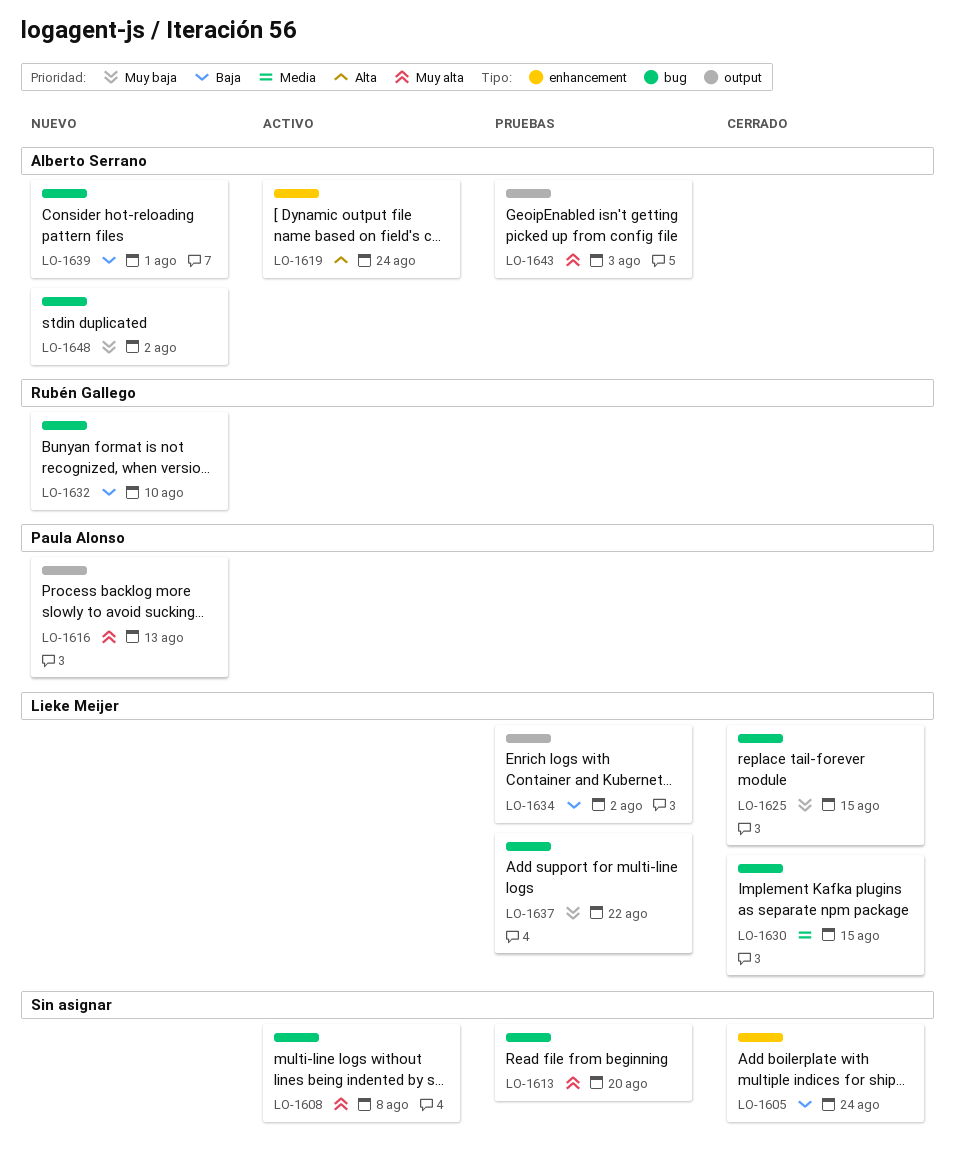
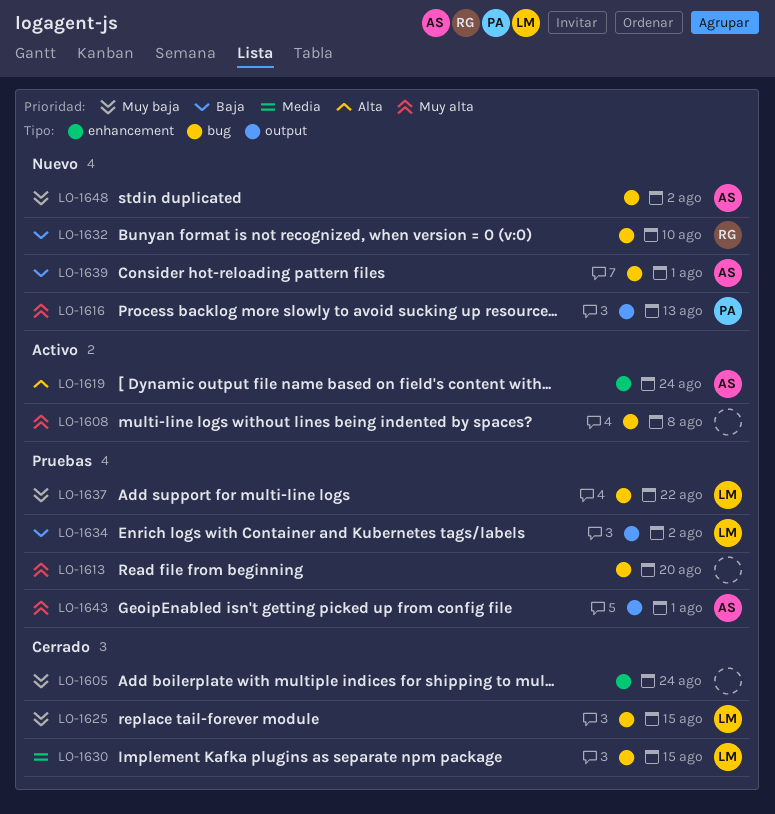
LO-1605, priority: Baja -> Muy baja
LO-1643, due: Aug 3 -> Aug 1

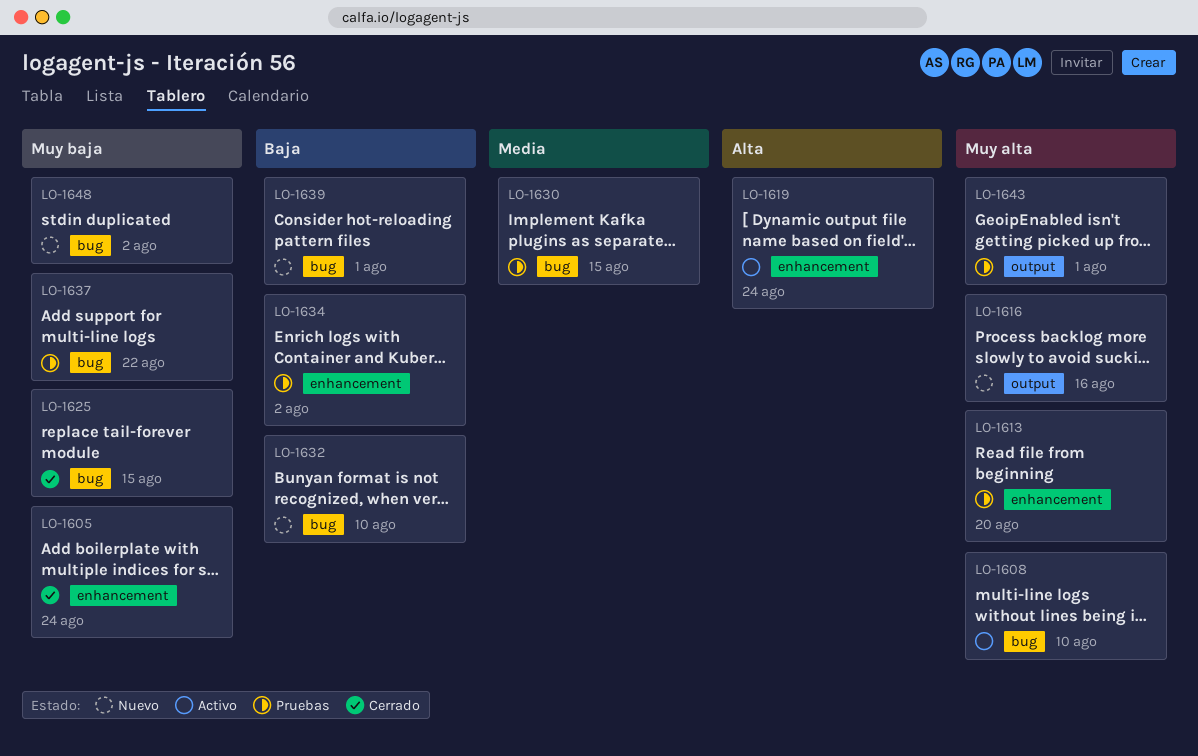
LO-1608, due: Aug 8 -> Aug 10
LO-1613, label: bug -> enhancement
LO-1616, due: Aug 13 -> Aug 16
LO-1630, status: Cerrado -> Pruebas
LO-1634, label: output -> enhancement

